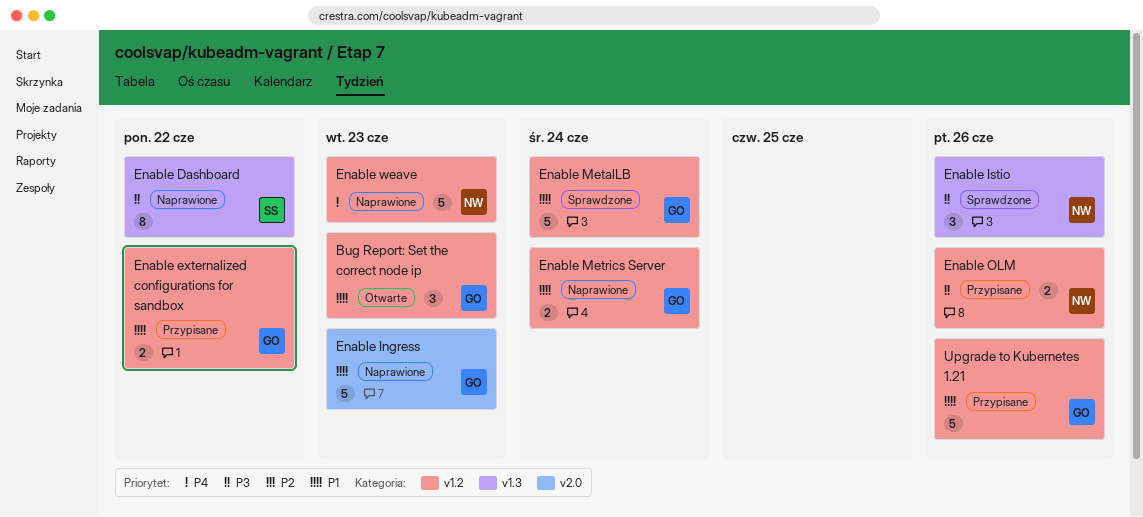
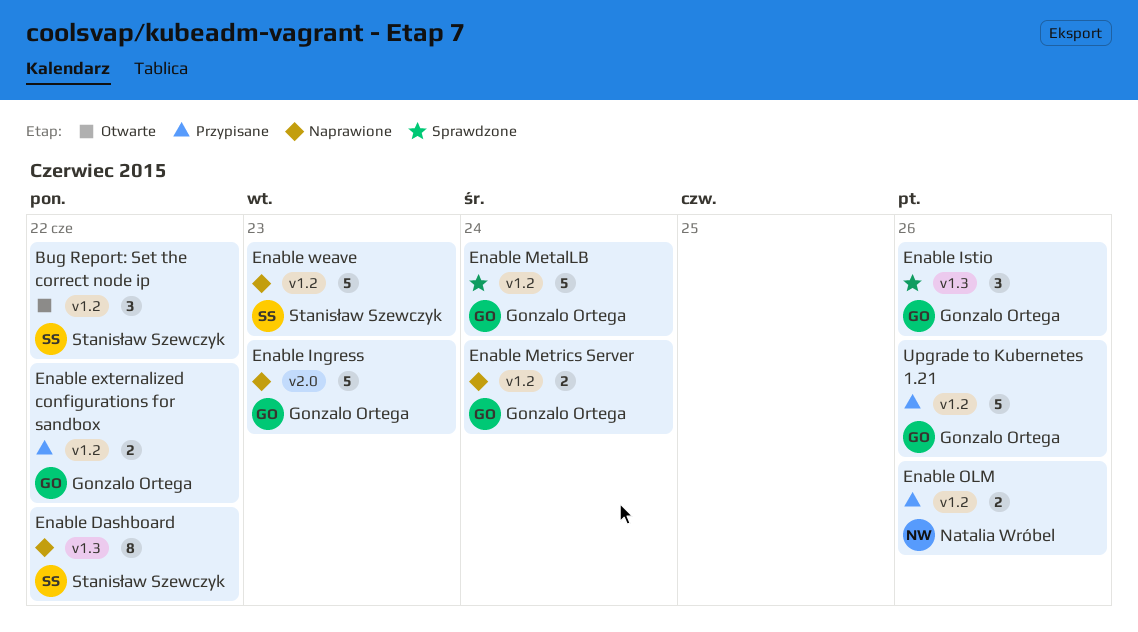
Bug Report: Set the correct node ip, owner: Gonzalo Ortega -> Stanisław Szewczyk
Bug Report: Set the correct node ip, due: Jun 23 -> Jun 22
Enable Istio, owner: Natalia Wróbel -> Gonzalo Ortega
Enable weave, owner: Natalia Wróbel -> Stanisław Szewczyk

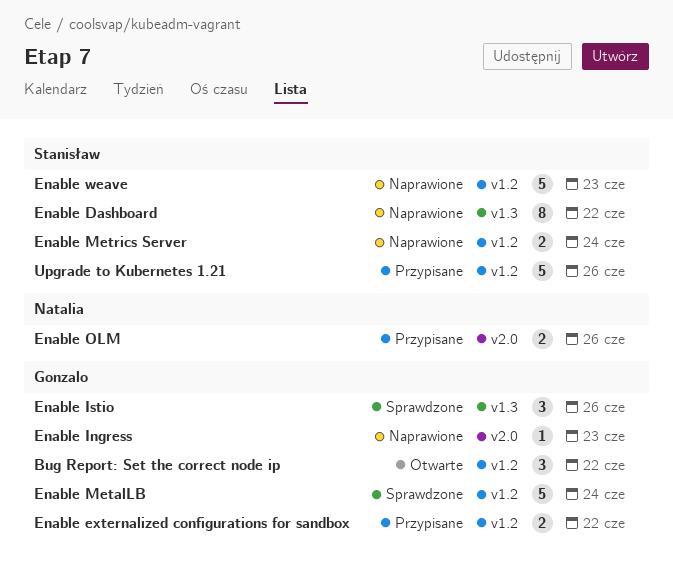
Bug Report: Set the correct node ip, owner: Stanisław Szewczyk -> Gonzalo Ortega
Enable Ingress, estimate: 5 -> 1
Enable Metrics Server, owner: Gonzalo Ortega -> Stanisław Szewczyk
Enable OLM, label: v1.2 -> v2.0
Upgrade to Kubernetes 1.21, owner: Gonzalo Ortega -> Stanisław Szewczyk

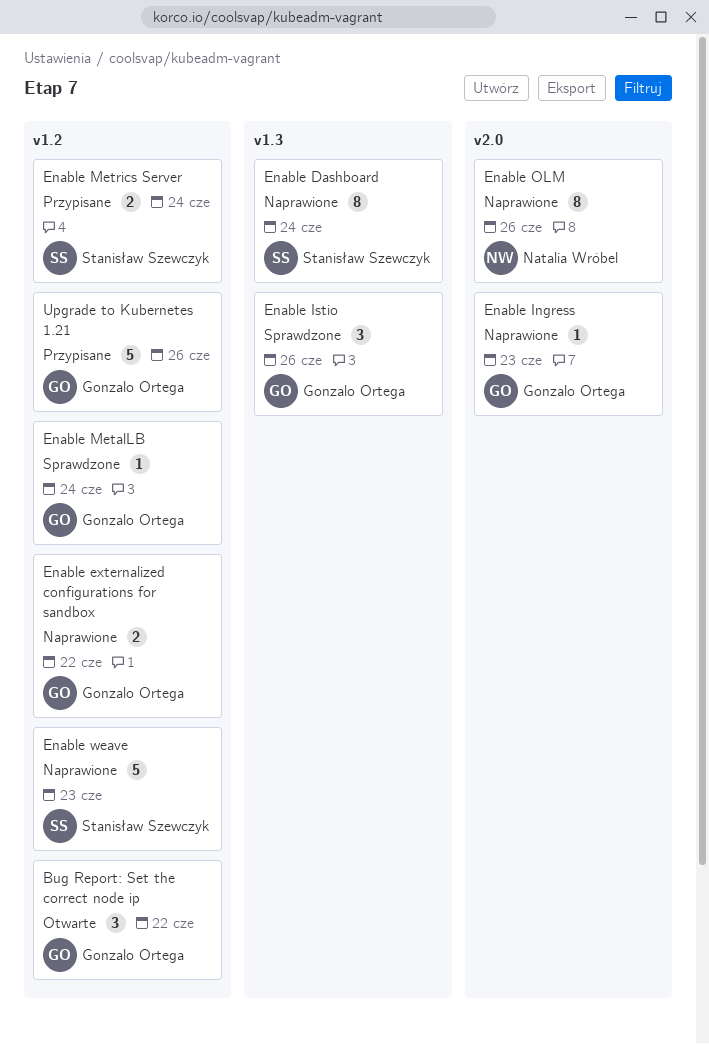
Enable Dashboard, due: Jun 22 -> Jun 24
Enable externalized configurations for sandbox, status: Przypisane -> Naprawione
Enable MetalLB, estimate: 5 -> 1
Enable Metrics Server, status: Naprawione -> Przypisane
Enable OLM, status: Przypisane -> Naprawione
Enable OLM, estimate: 2 -> 8
Upgrade to Kubernetes 1.21, owner: Stanisław Szewczyk -> Gonzalo Ortega

